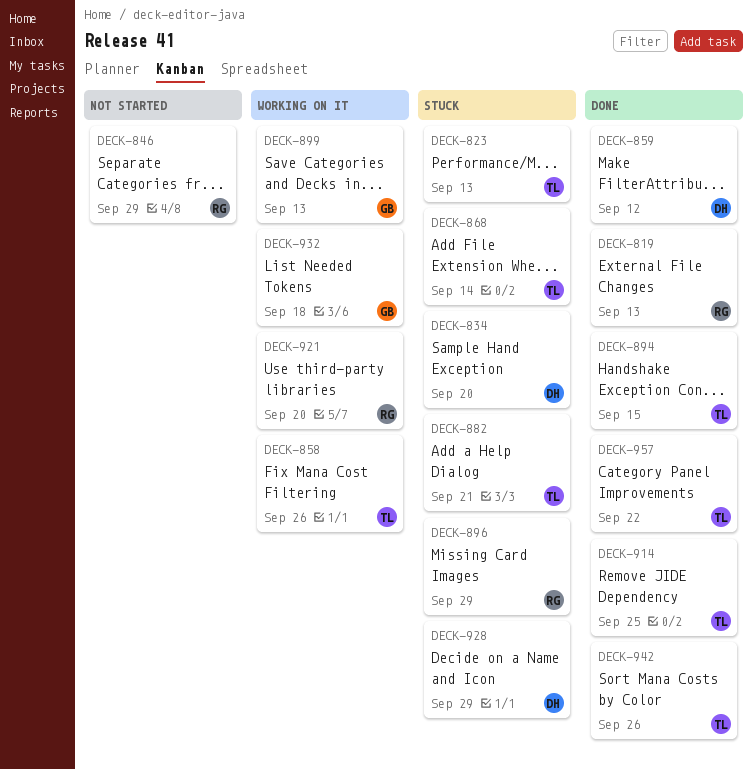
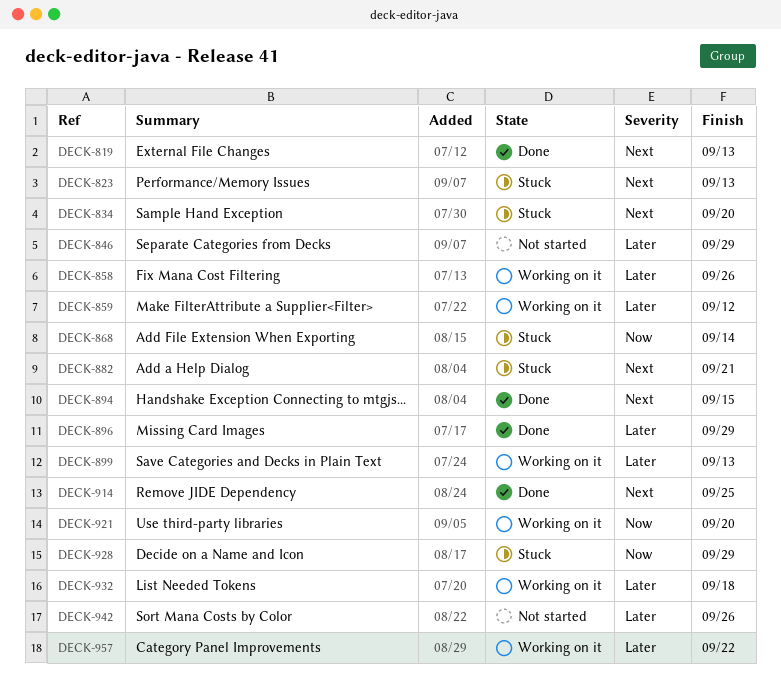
DECK-859, status: Done -> Working on it
DECK-896, status: Stuck -> Done
DECK-942, status: Done -> Not started
DECK-957, status: Done -> Working on it

